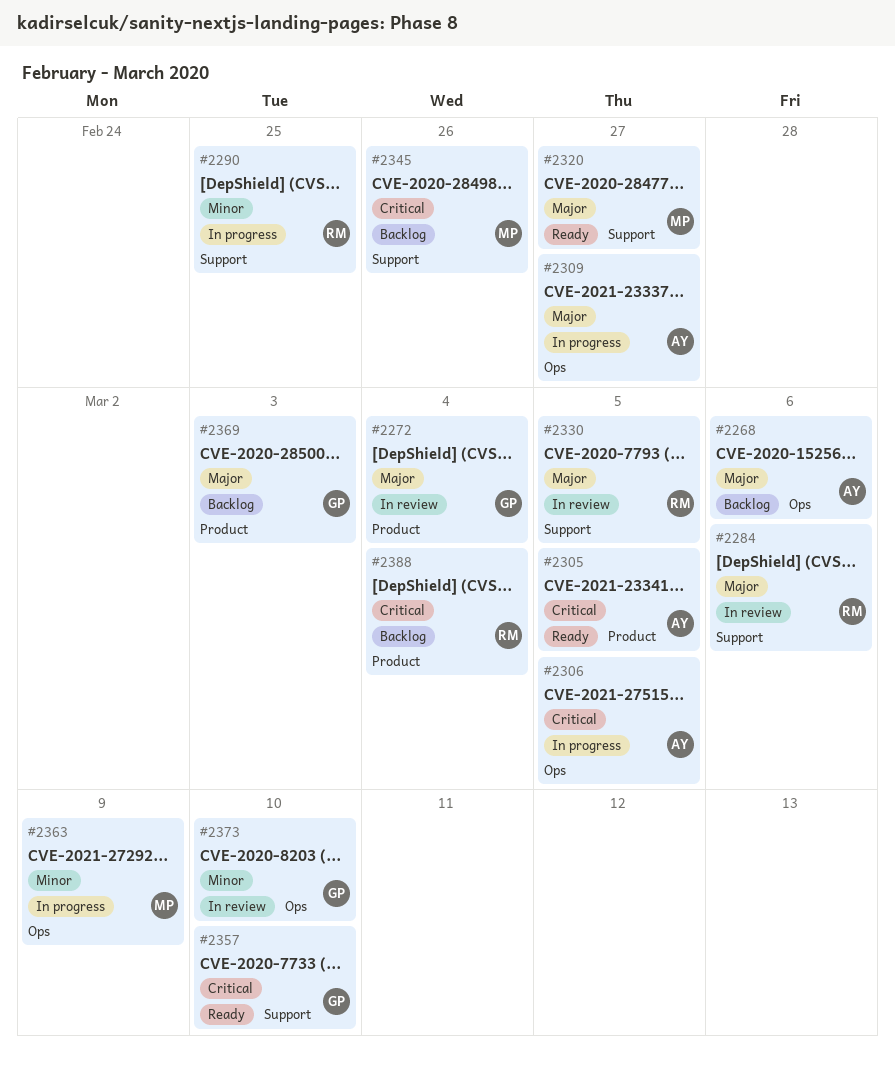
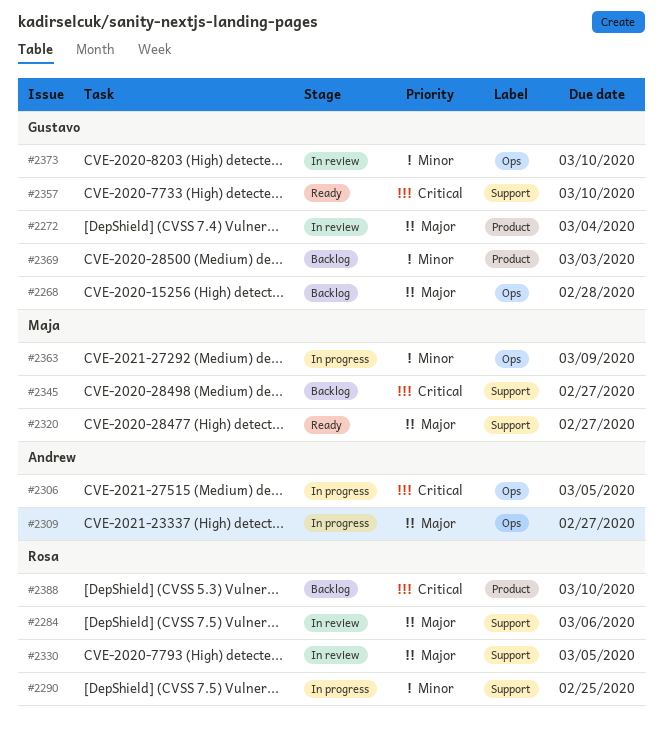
#2268, owner: Andrew -> Gustavo
#2268, due: Mar 6 -> Feb 28
#2305: present -> none
#2345, due: Feb 26 -> Feb 27
#2369, priority: Major -> Minor
#2388, due: Mar 4 -> Mar 10

